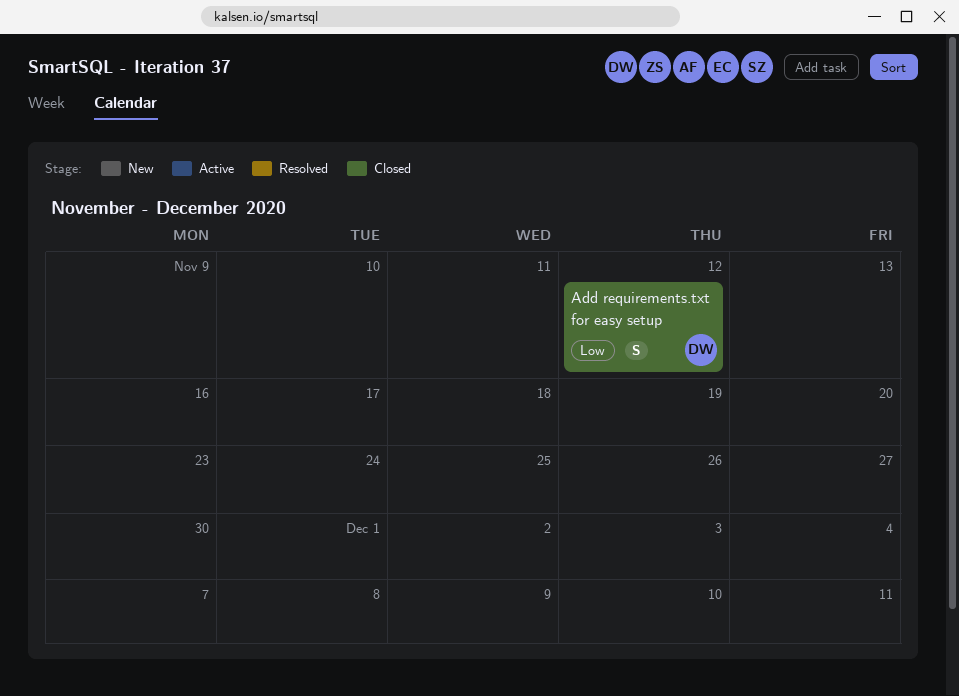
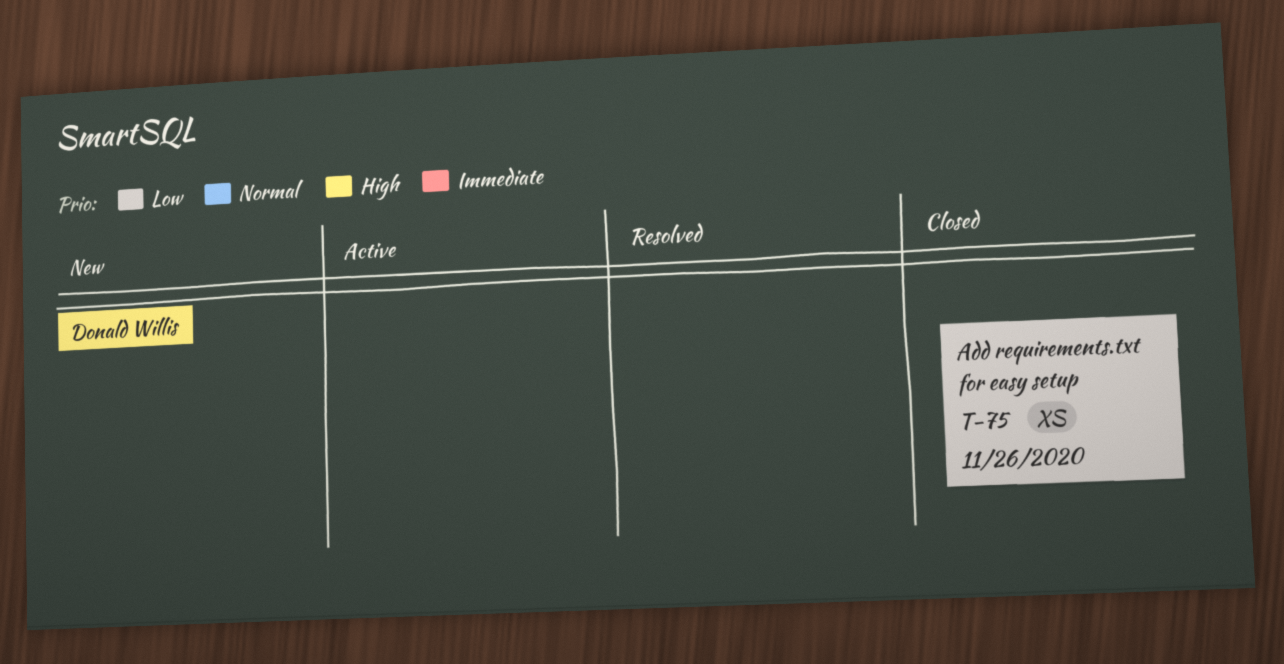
Add requirements.txt for easy setup, estimate: S -> XS
Add requirements.txt for easy setup, due: Nov 12 -> Nov 26

